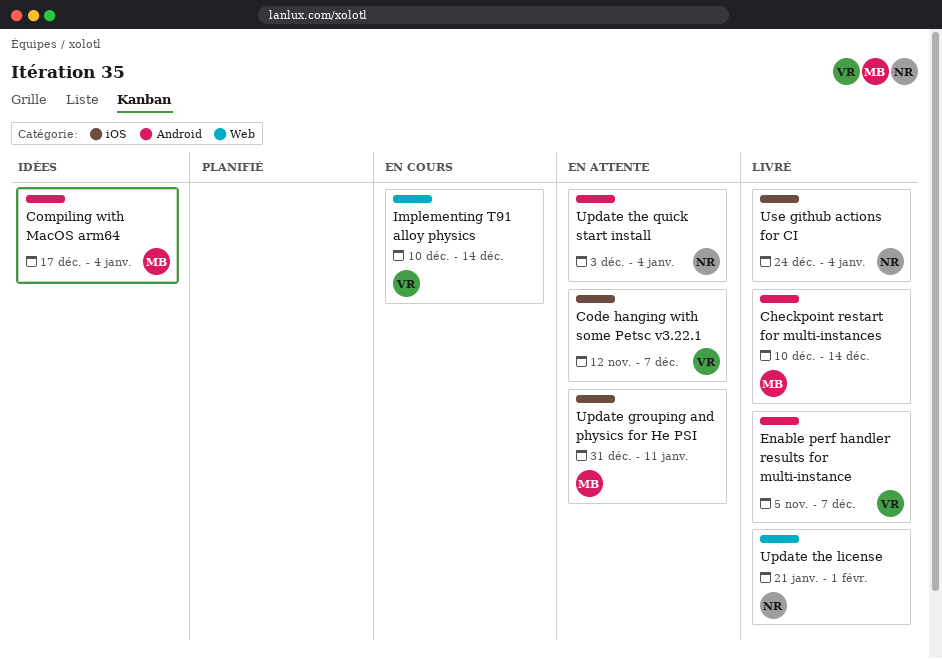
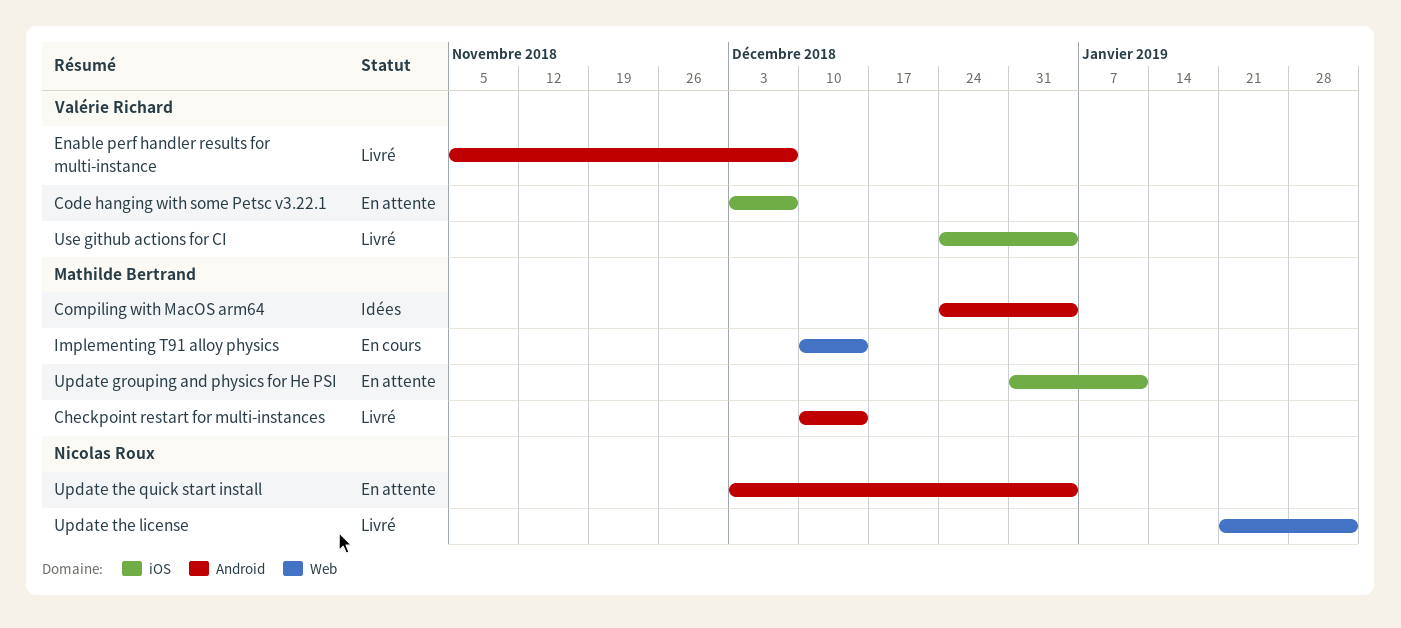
Code hanging with some Petsc v3.22.1, start: Nov 12 -> Dec 3
Compiling with MacOS arm64, start: Dec 17 -> Dec 24
Implementing T91 alloy physics, owner: Valérie Richard -> Mathilde Bertrand
Use github actions for CI, owner: Nicolas Roux -> Valérie Richard

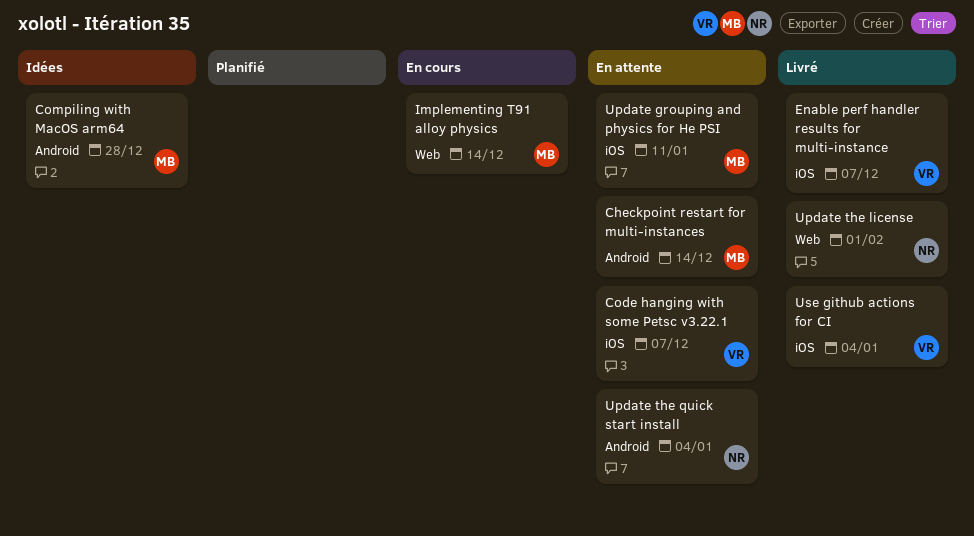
Checkpoint restart for multi-instances, status: Livré -> En attente
Compiling with MacOS arm64, due: Jan 4 -> Dec 28
Enable perf handler results for multi-instance, label: Android -> iOS

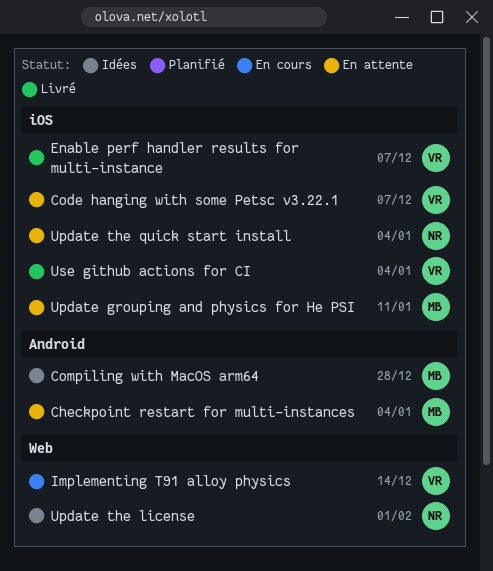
Checkpoint restart for multi-instances, due: Dec 14 -> Jan 4
Implementing T91 alloy physics, owner: MB -> VR
Update the license, status: Livré -> Idées
Update the quick start install, label: Android -> iOS

